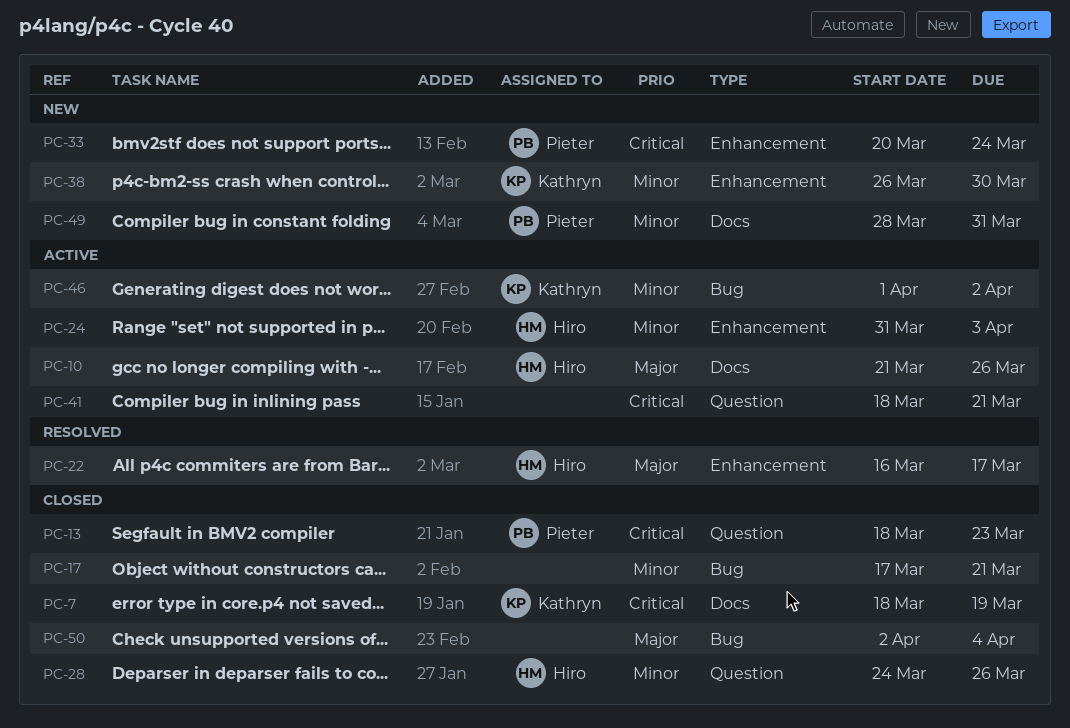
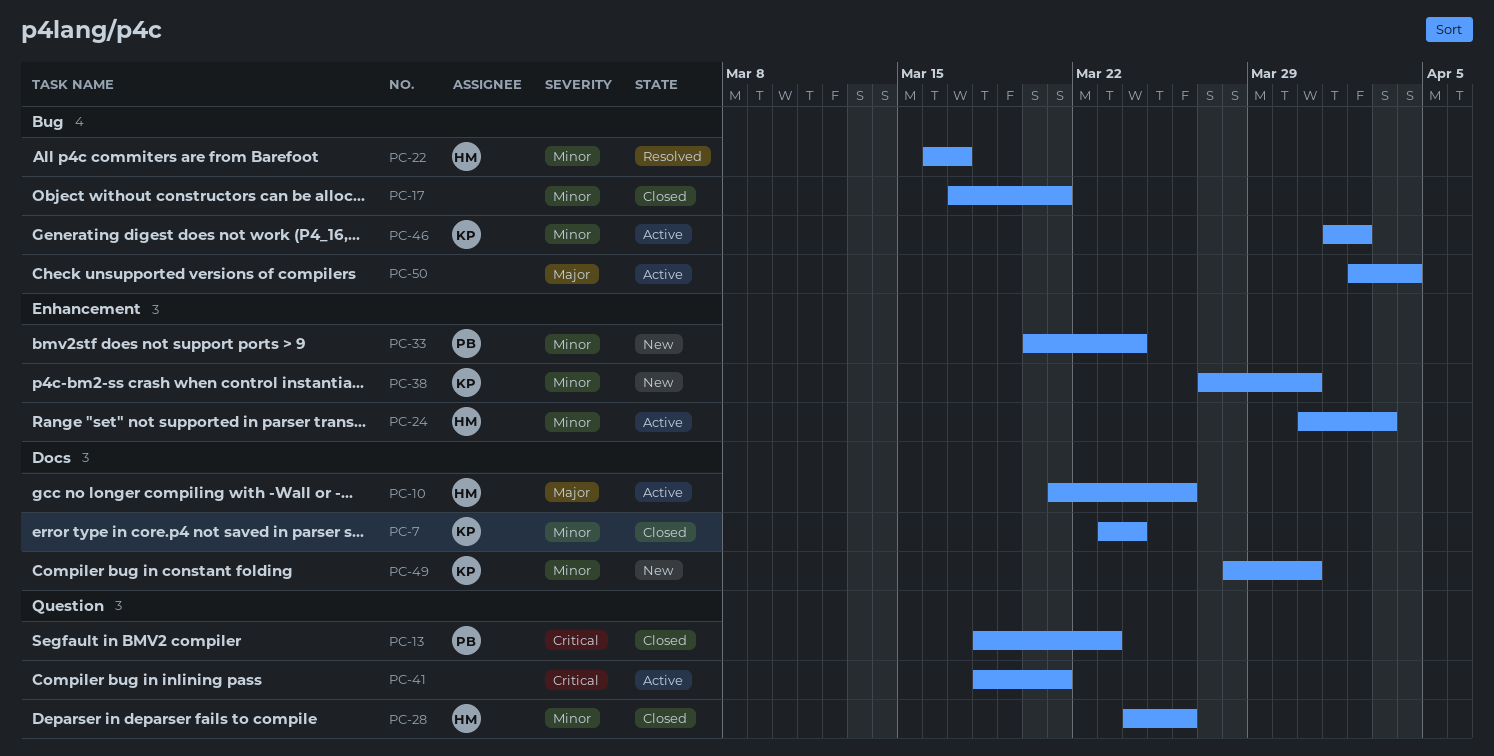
PC-7, priority: Critical -> Minor
PC-7, start: Mar 18 -> Mar 23
PC-7, due: Mar 19 -> Mar 24
PC-22, priority: Major -> Minor
PC-22, label: Enhancement -> Bug
PC-33, priority: Critical -> Minor
PC-38, start: Mar 26 -> Mar 27
PC-38, due: Mar 30 -> Mar 31
PC-49, owner: Pieter -> Kathryn
PC-50, status: Closed -> Active

